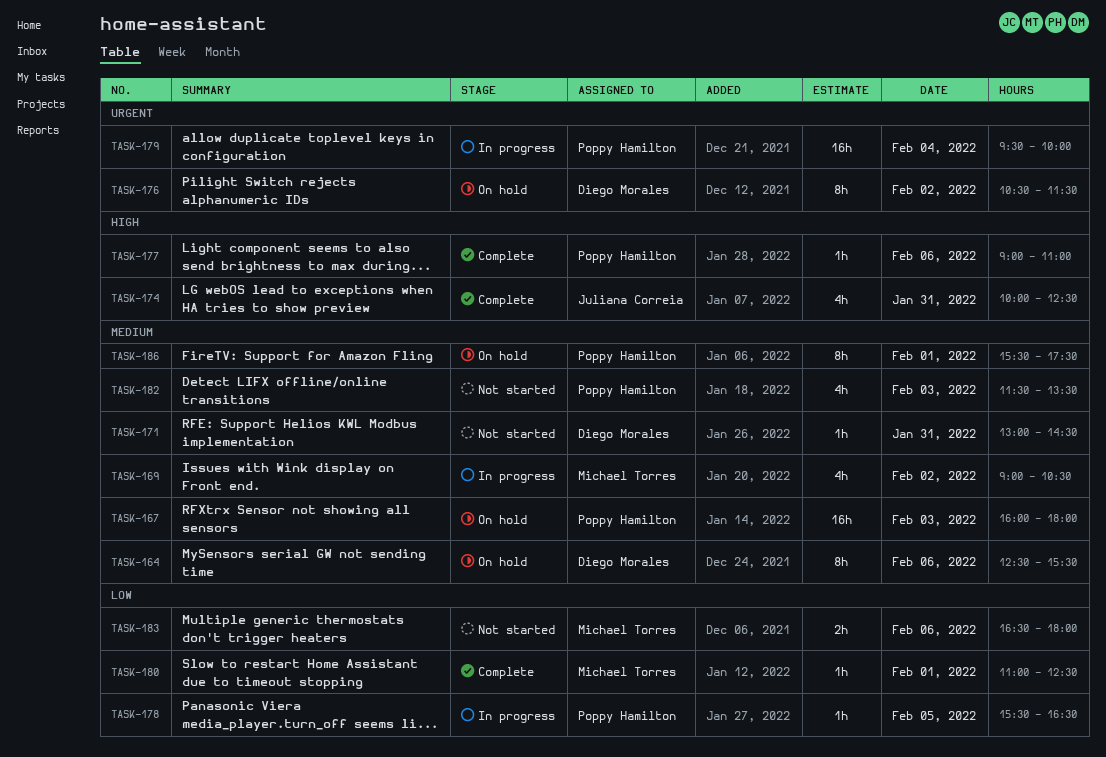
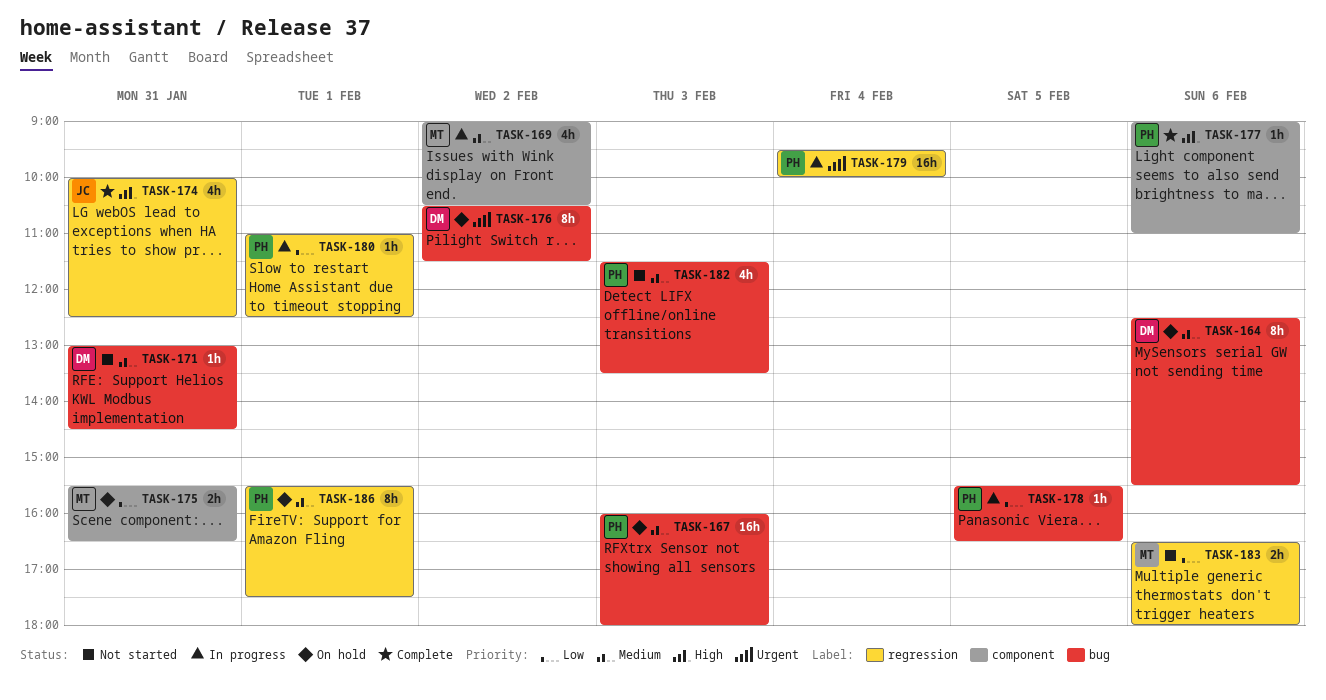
TASK-175: none -> present
TASK-180, status: Complete -> In progress
TASK-180, owner: Michael Torres -> Poppy Hamilton

